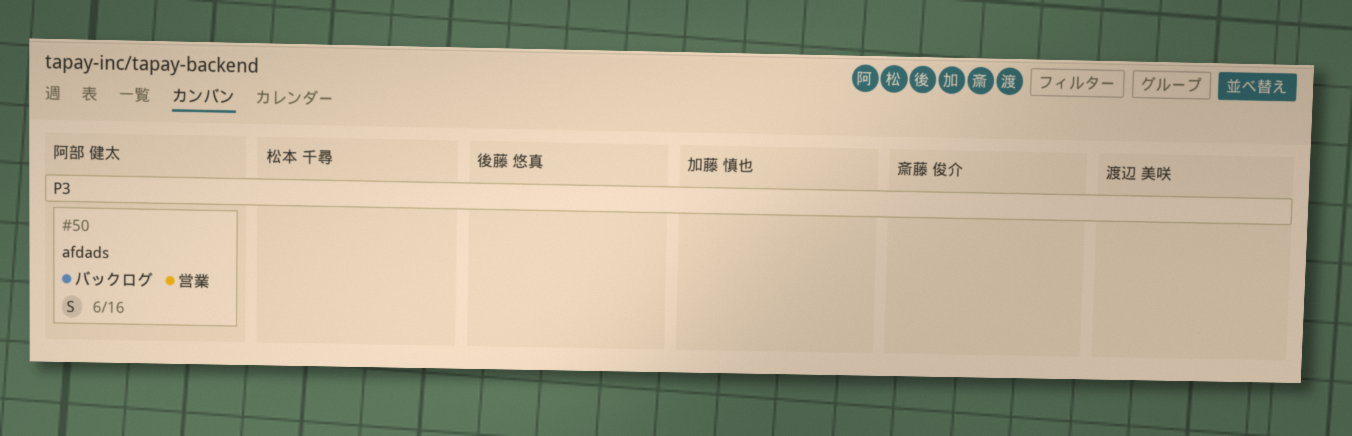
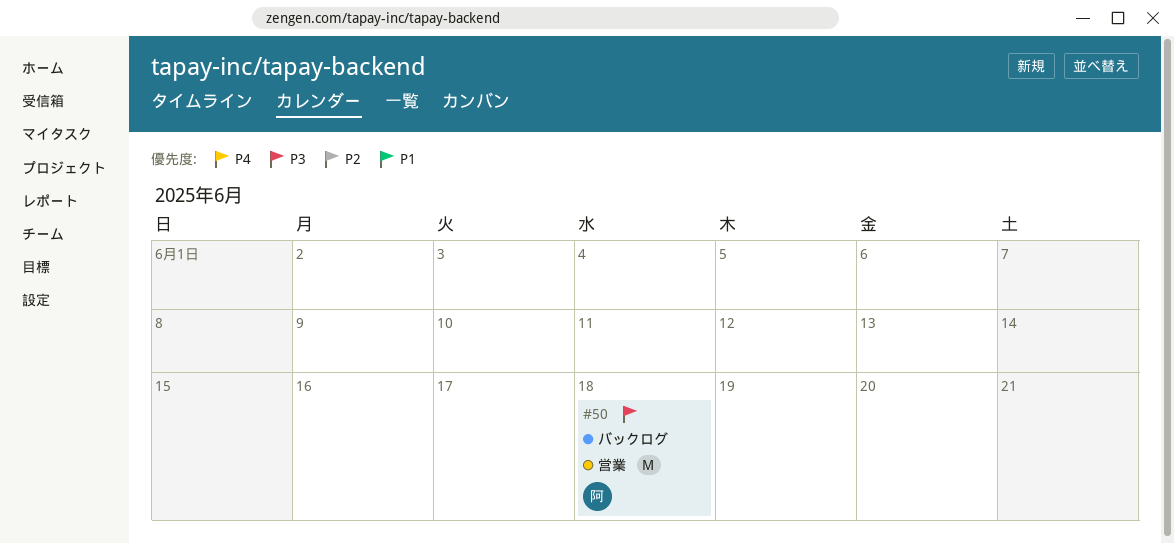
#50, estimate: S -> M
#50, due: Jun 16 -> Jun 18

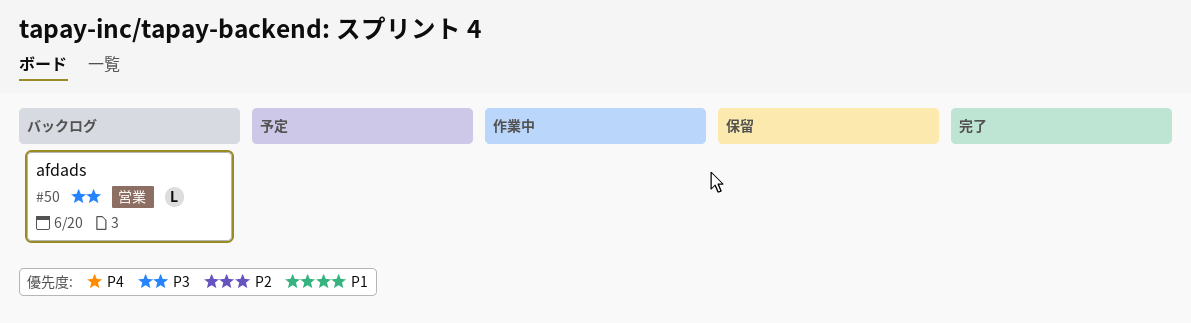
#50, estimate: M -> L
#50, due: Jun 18 -> Jun 20

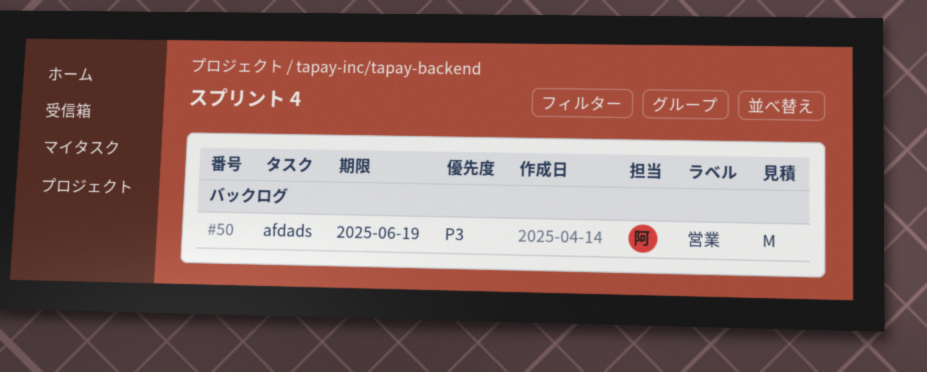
#50, estimate: L -> M
#50, due: Jun 20 -> Jun 19

